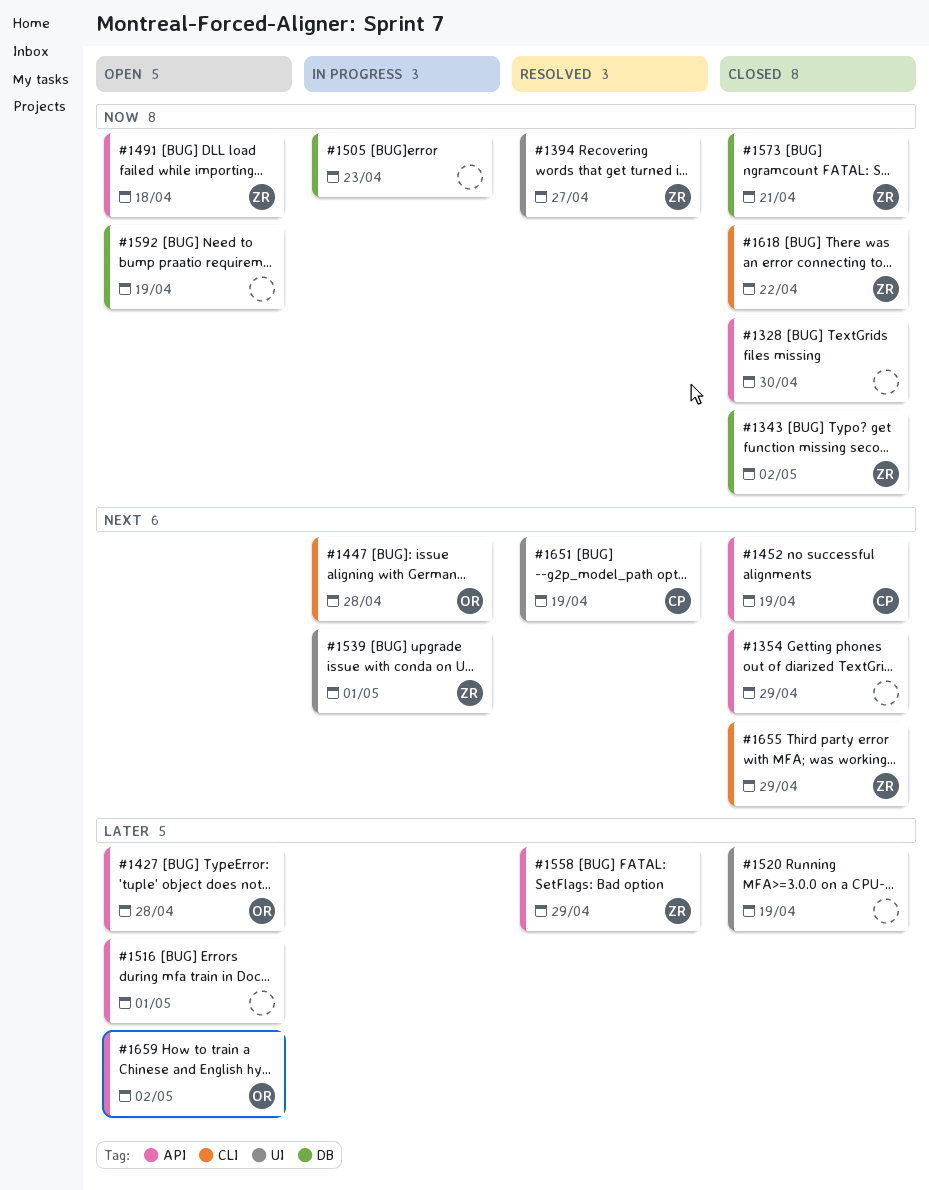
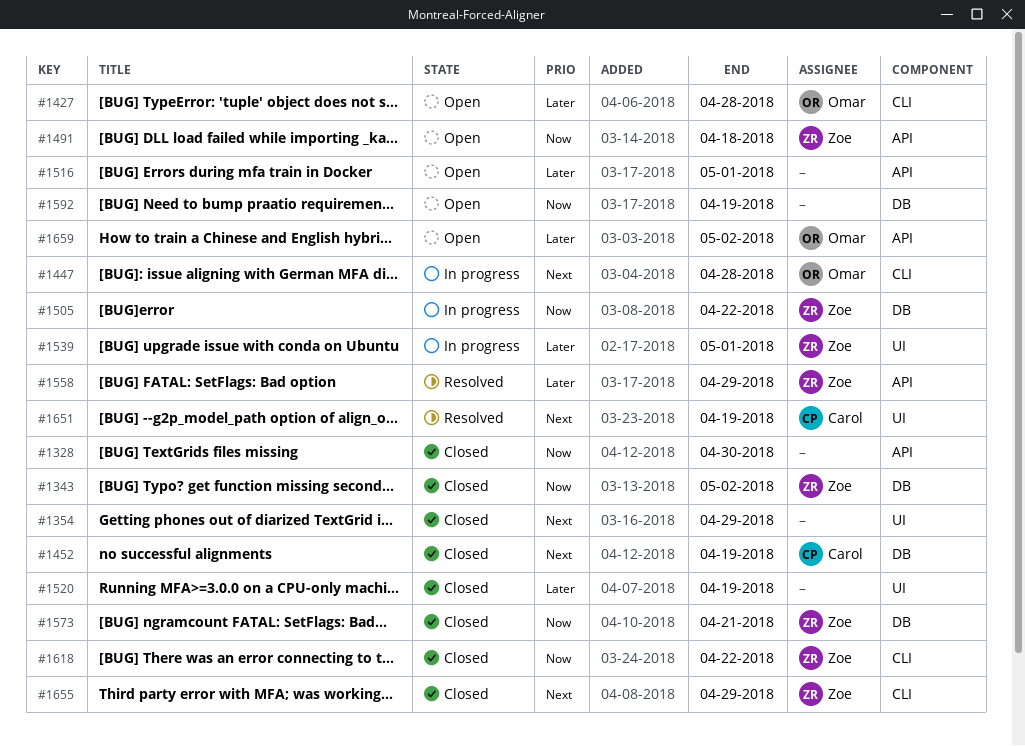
#1354, label: API -> UI
#1394: present -> none
#1427, label: API -> CLI
#1452, label: API -> DB
#1505, owner: none -> Zoe
#1505, due: Apr 23 -> Apr 22
#1539, priority: Next -> Later

